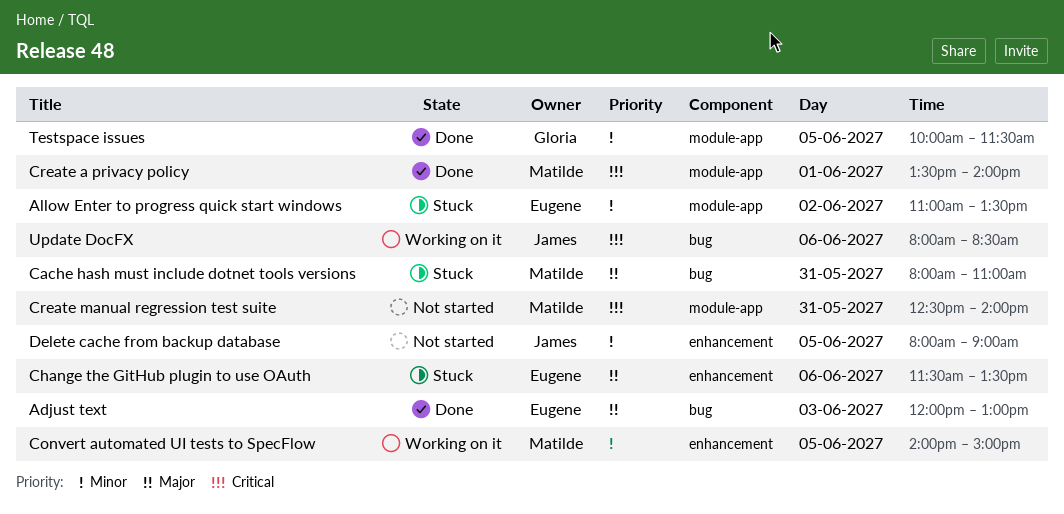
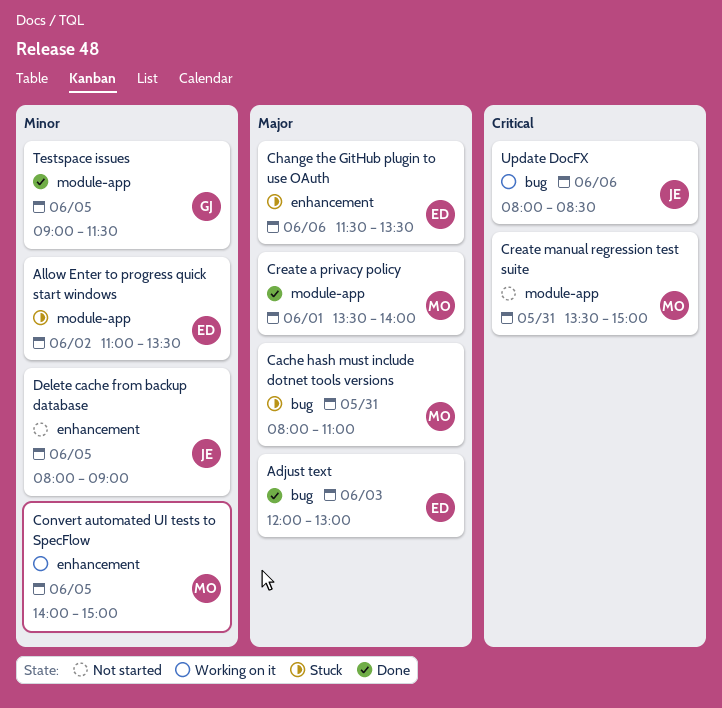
Create a privacy policy, priority: Critical -> Major
Create manual regression test suite, begins: 12:30 -> 13:30
Create manual regression test suite, ends: 14:00 -> 15:00
Testspace issues, begins: 10:00 -> 09:00

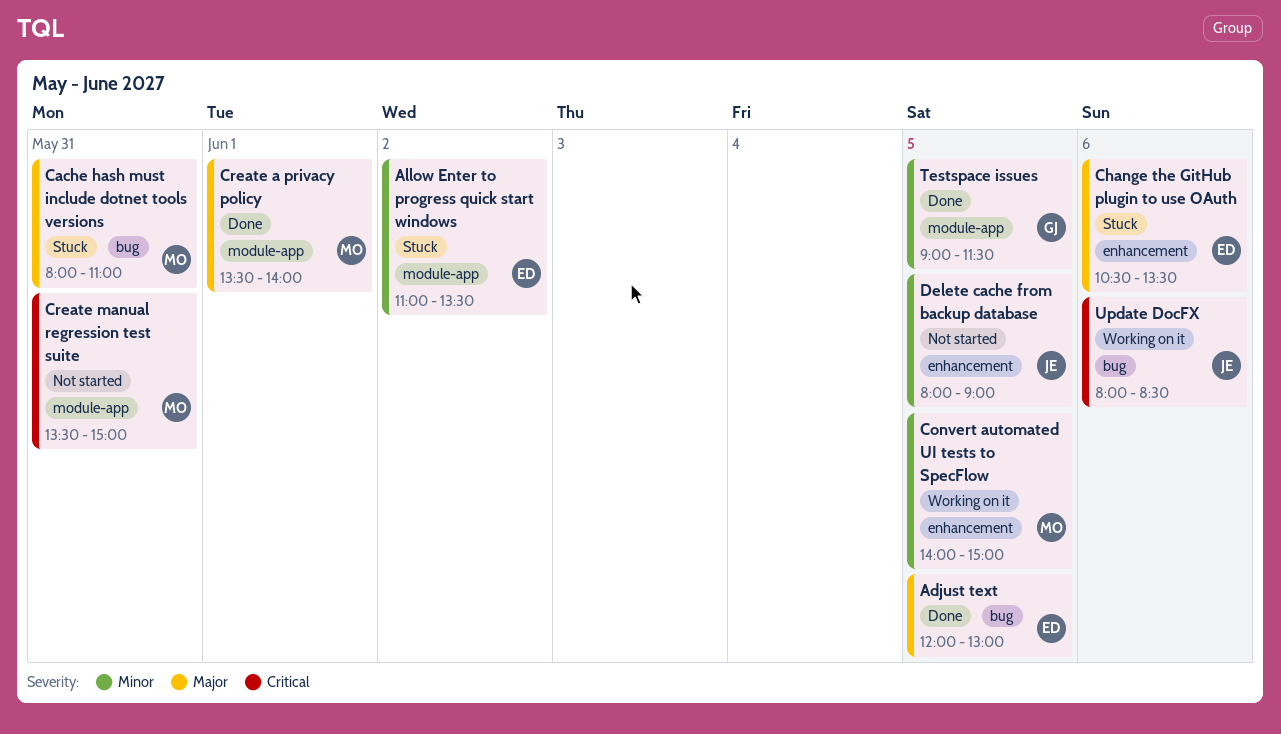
Adjust text, day: Jun 3 -> Jun 5
Change the GitHub plugin to use OAuth, begins: 11:30 -> 10:30

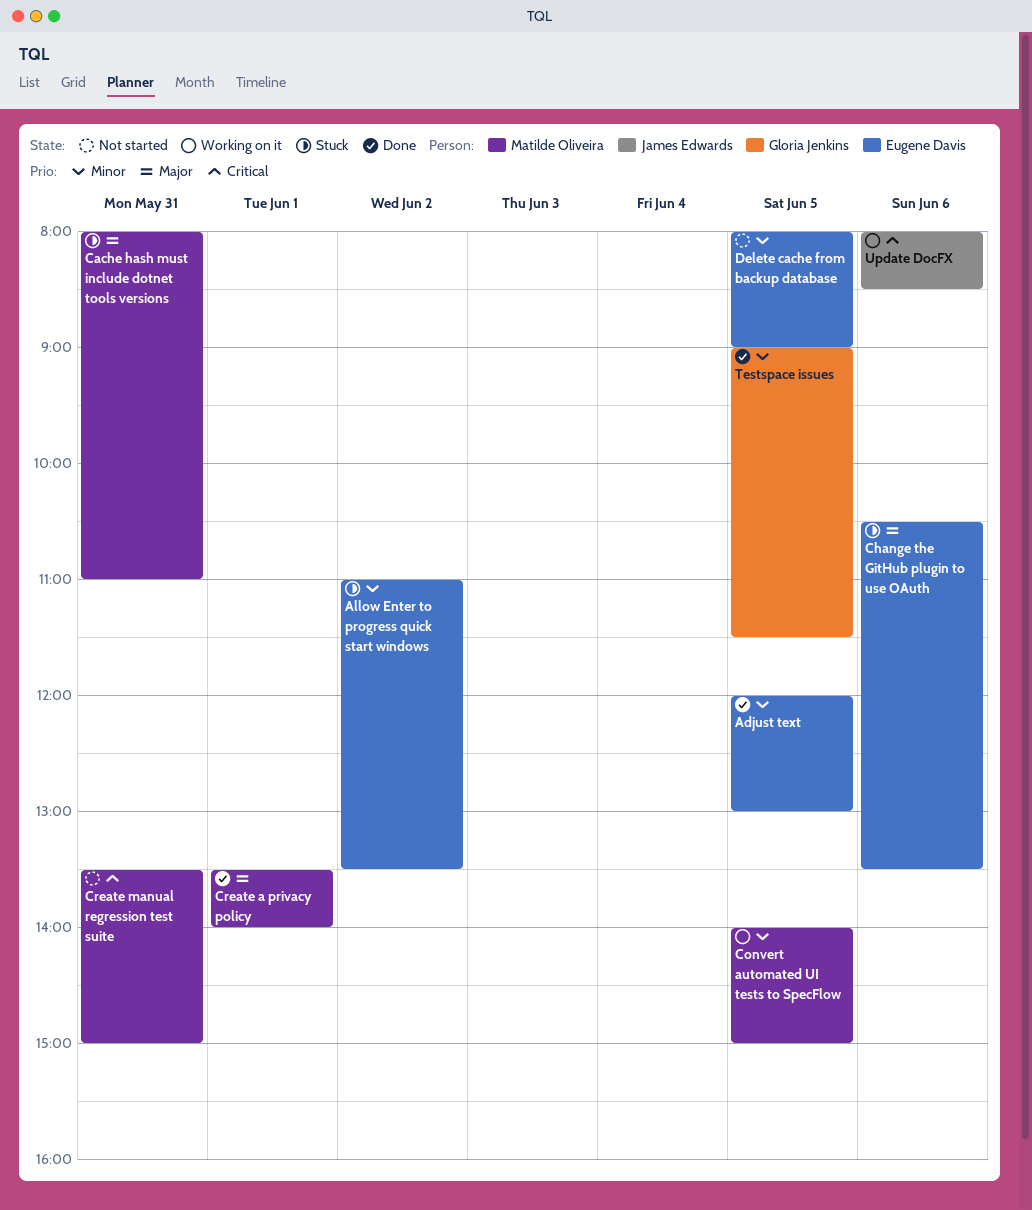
Adjust text, priority: Major -> Minor
Delete cache from backup database, owner: James Edwards -> Eugene Davis

